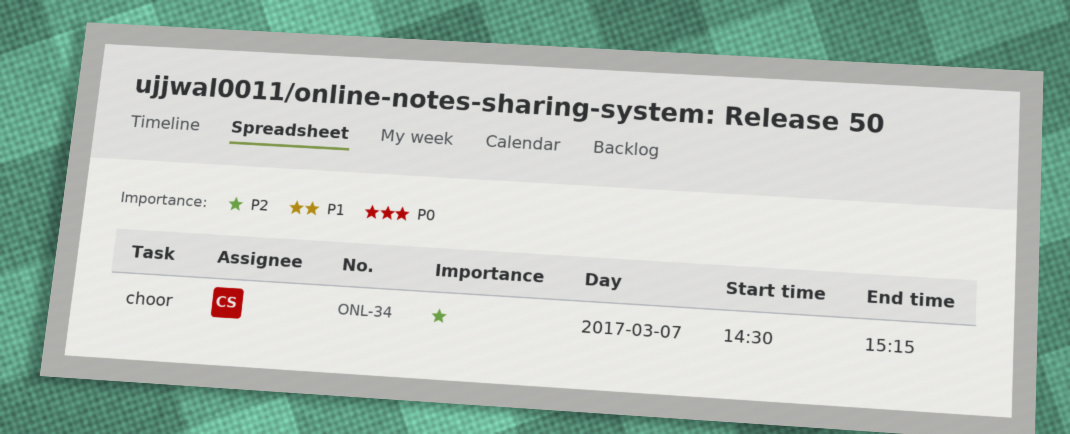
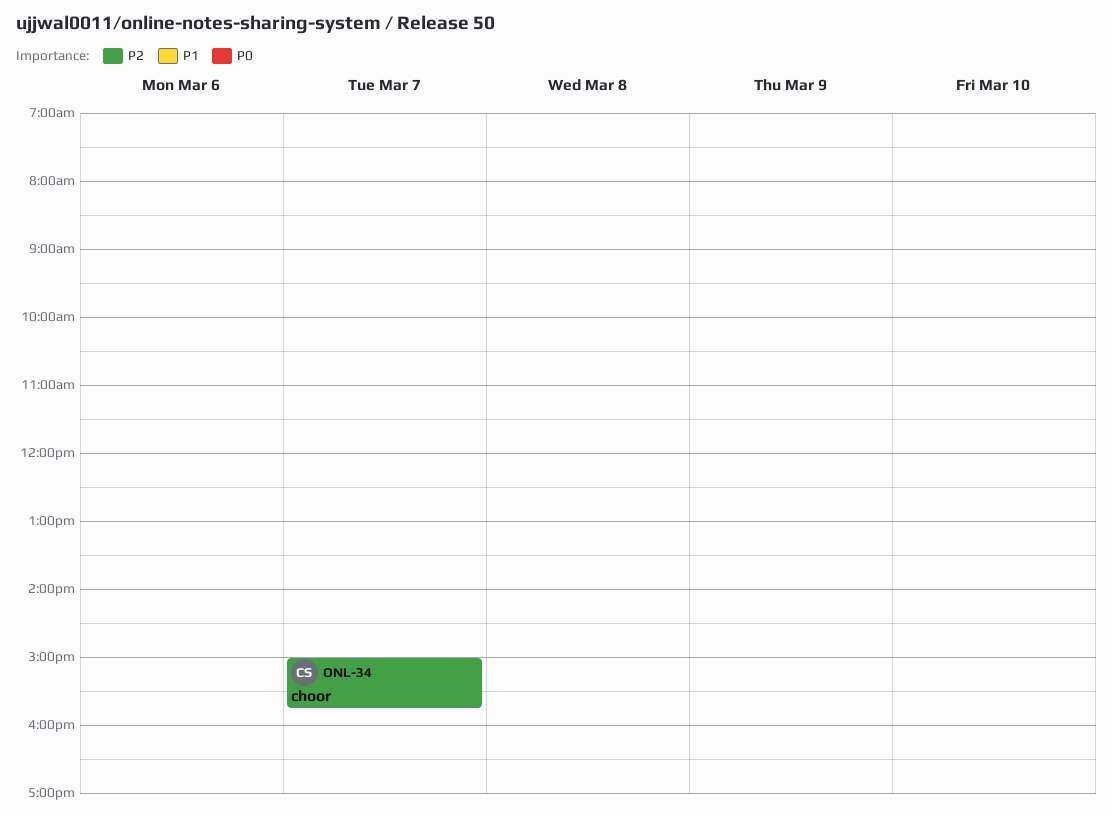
ONL-34, begins: 14:30 -> 15:00
ONL-34, ends: 15:15 -> 15:45

